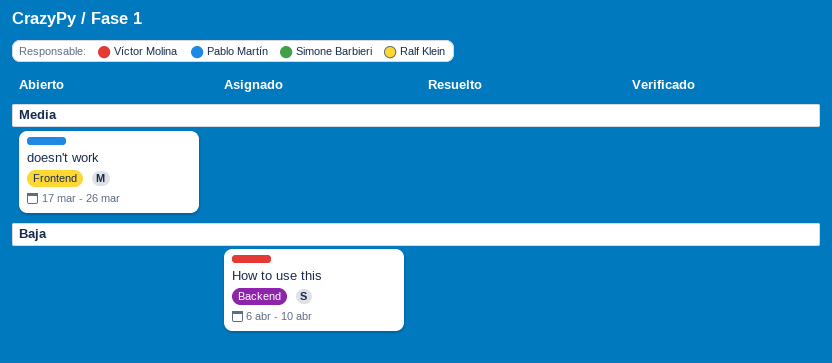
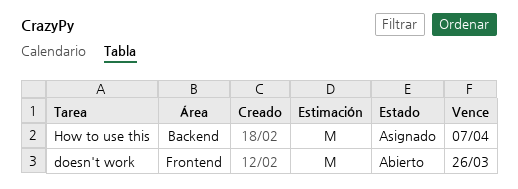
How to use this, estimate: S -> M
How to use this, due: Apr 10 -> Apr 7

